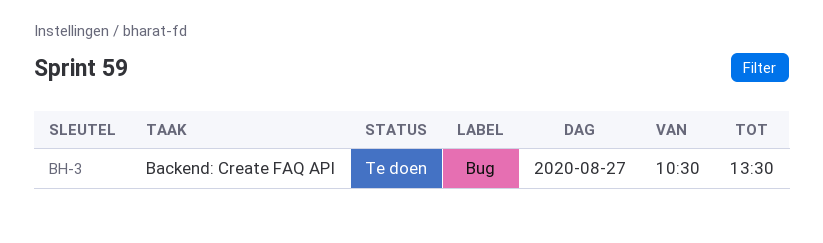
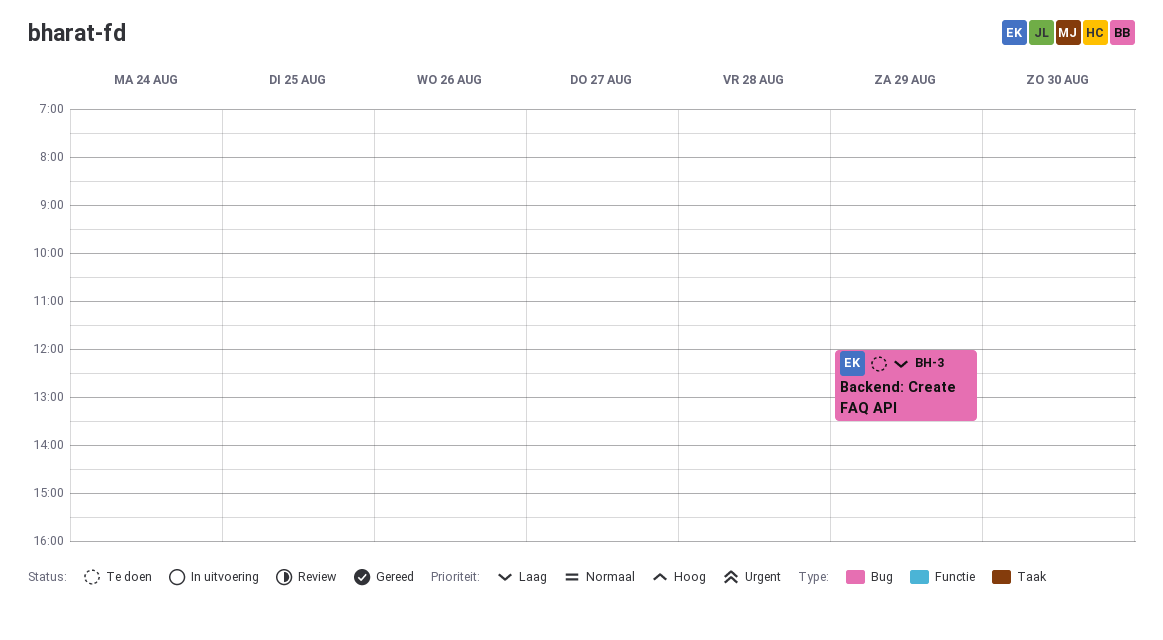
BH-3, day: Aug 27 -> Aug 29
BH-3, begins: 10:30 -> 12:00

